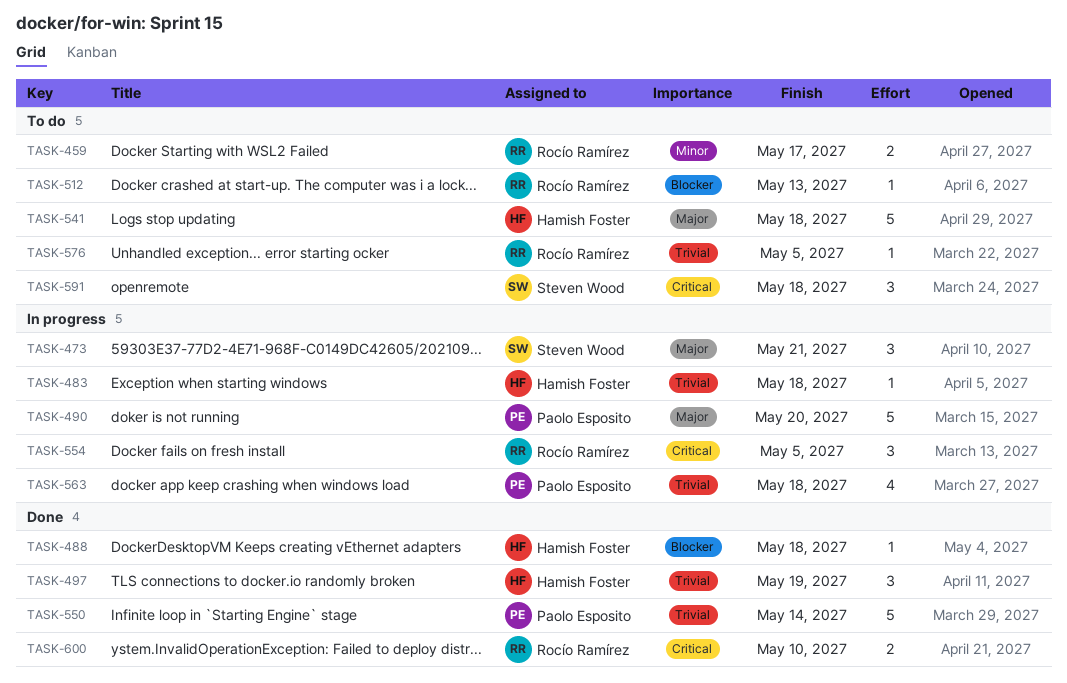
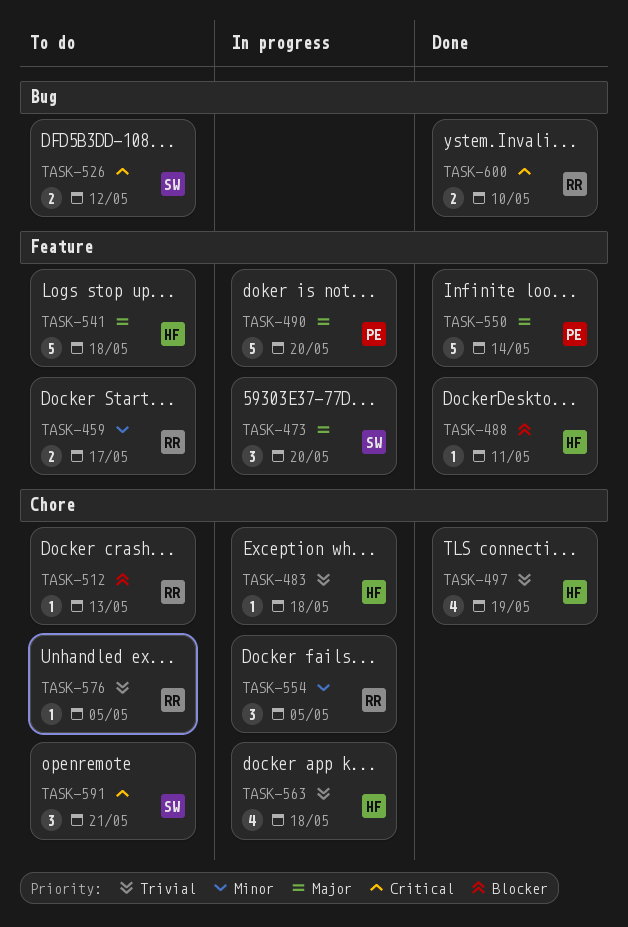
TASK-473, due: May 21 -> May 20
TASK-488, due: May 18 -> May 11
TASK-497, estimate: 3 -> 4
TASK-526: none -> present
TASK-550, priority: Trivial -> Major
TASK-554, priority: Critical -> Minor
TASK-563, owner: Paolo Esposito -> Hamish Foster
TASK-591, due: May 18 -> May 21

